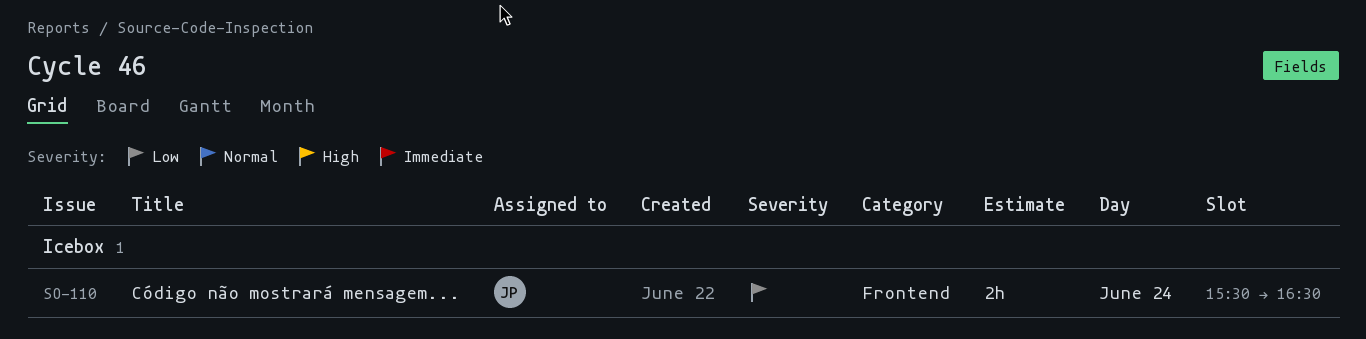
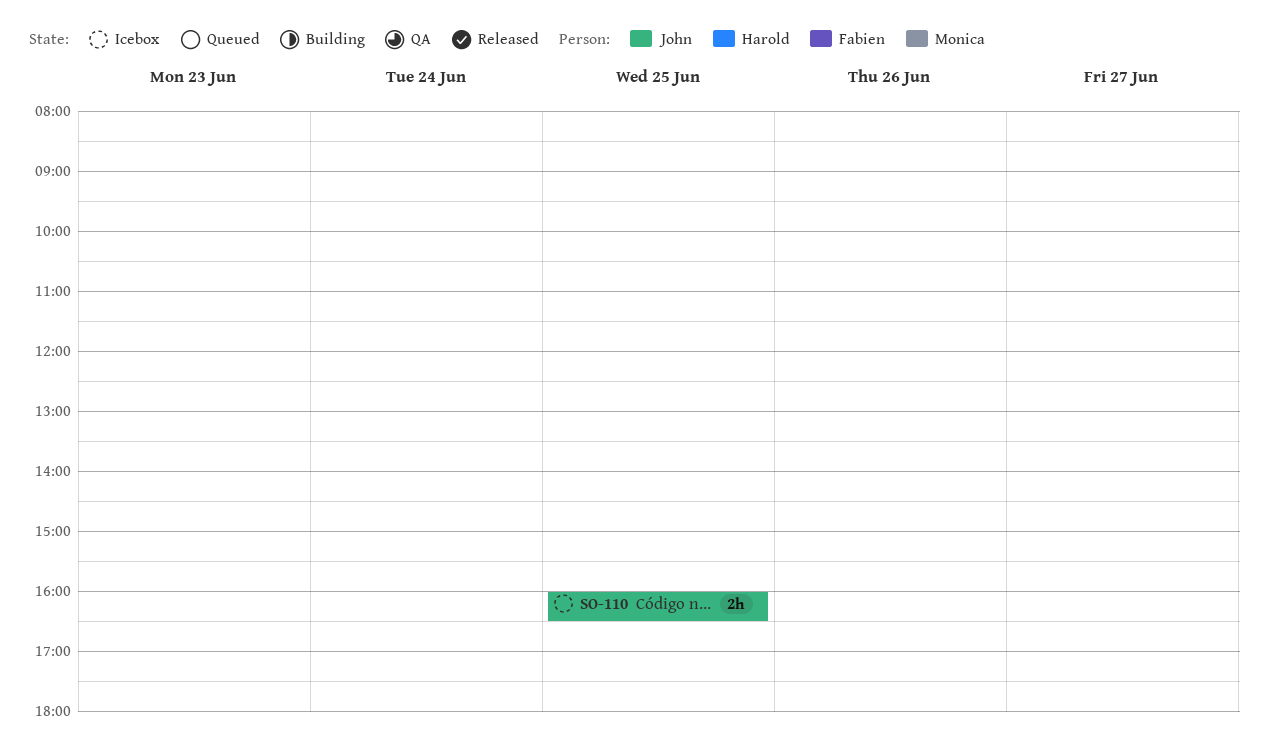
SO-110, day: Jun 24 -> Jun 25
SO-110, begins: 15:30 -> 16:00

